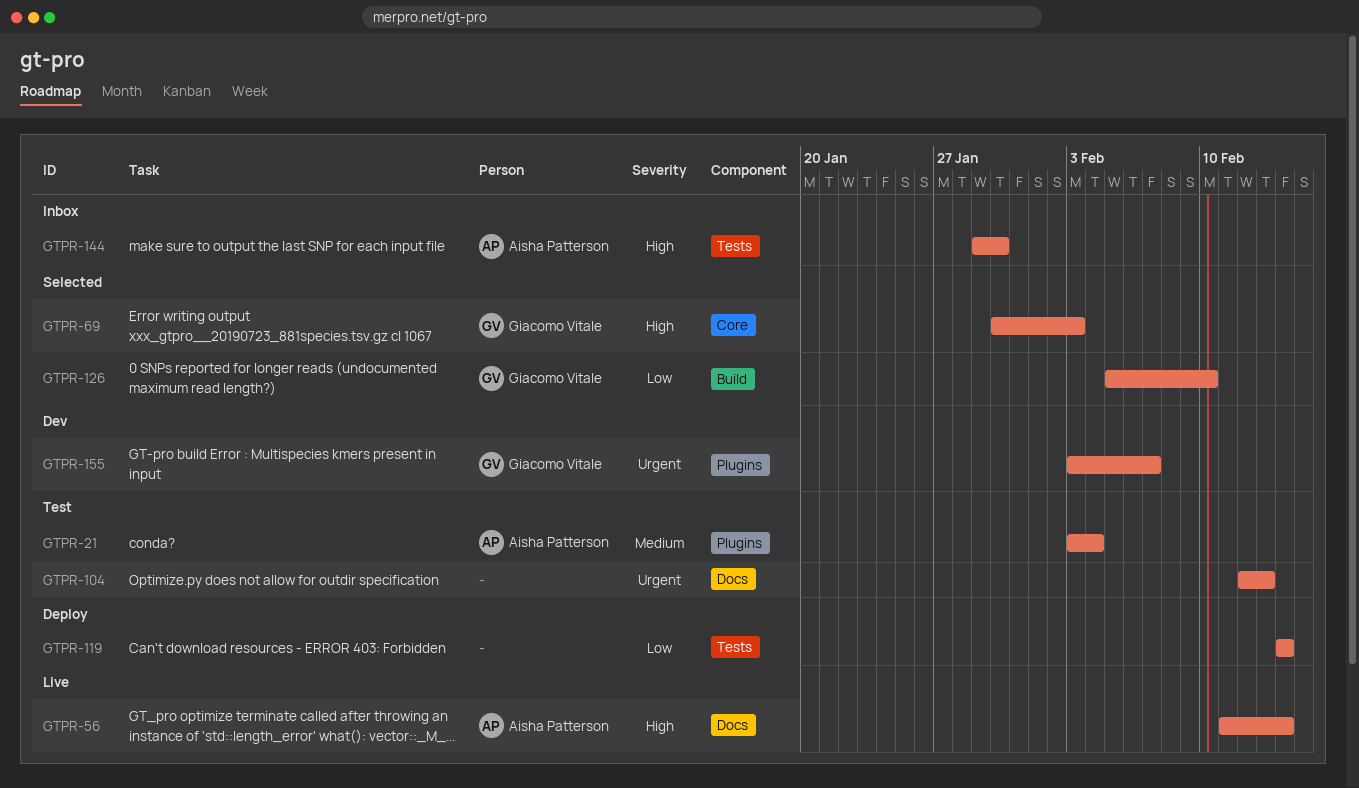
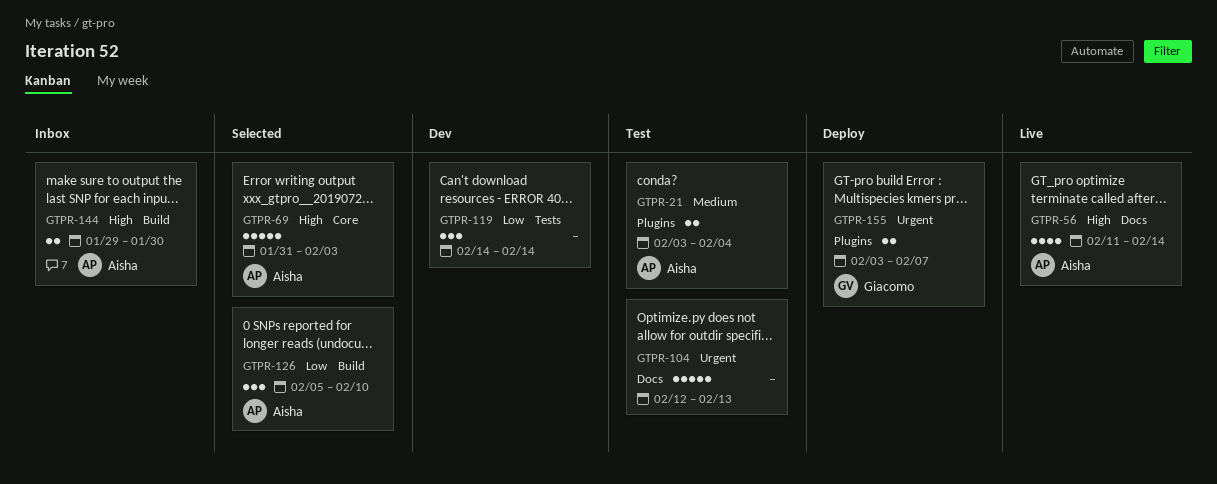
GTPR-69, owner: Giacomo Vitale -> Aisha Patterson
GTPR-69, start: Jan 30 -> Jan 31
GTPR-119, status: Deploy -> Dev
GTPR-126, owner: Giacomo Vitale -> Aisha Patterson
GTPR-144, label: Tests -> Build
GTPR-155, status: Dev -> Deploy

